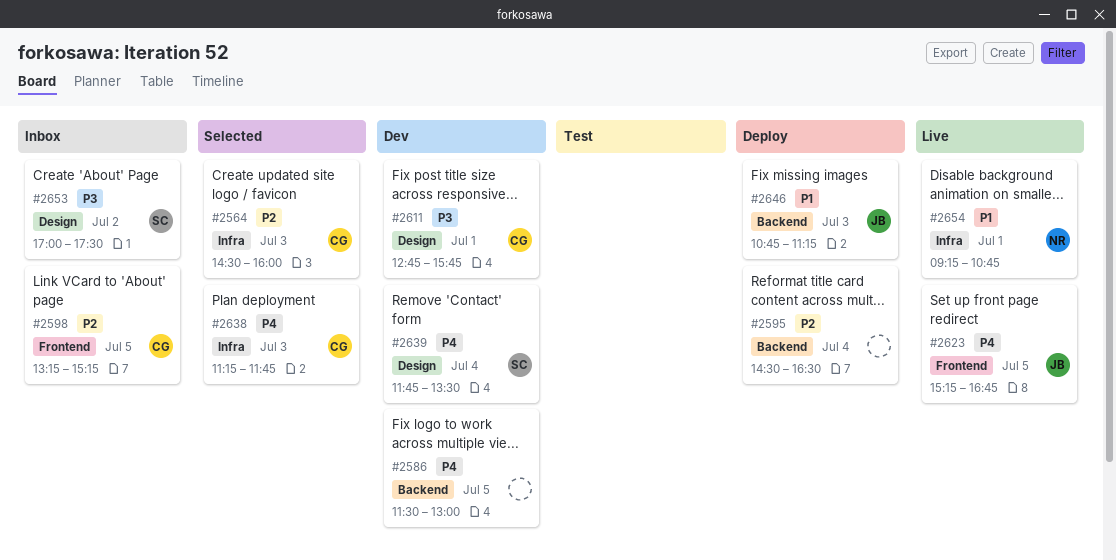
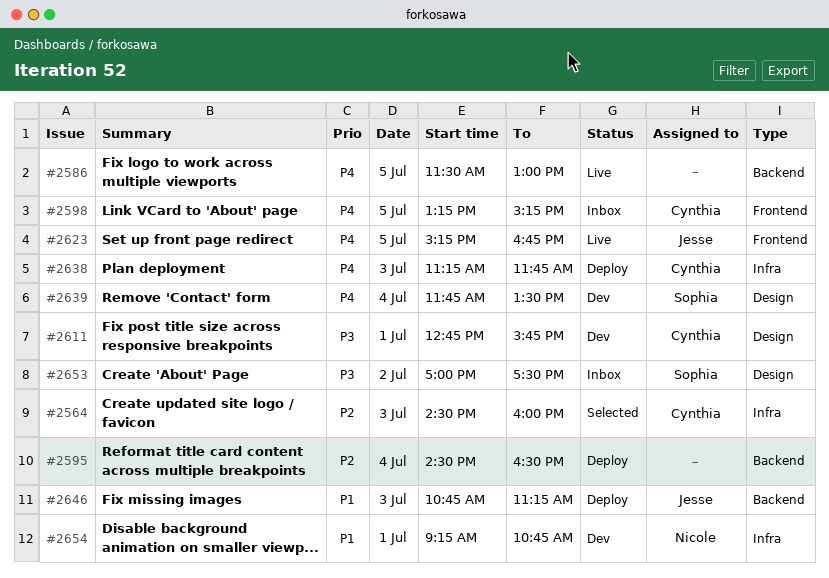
#2586, status: Dev -> Live
#2598, priority: P2 -> P4
#2638, status: Selected -> Deploy
#2654, status: Live -> Dev

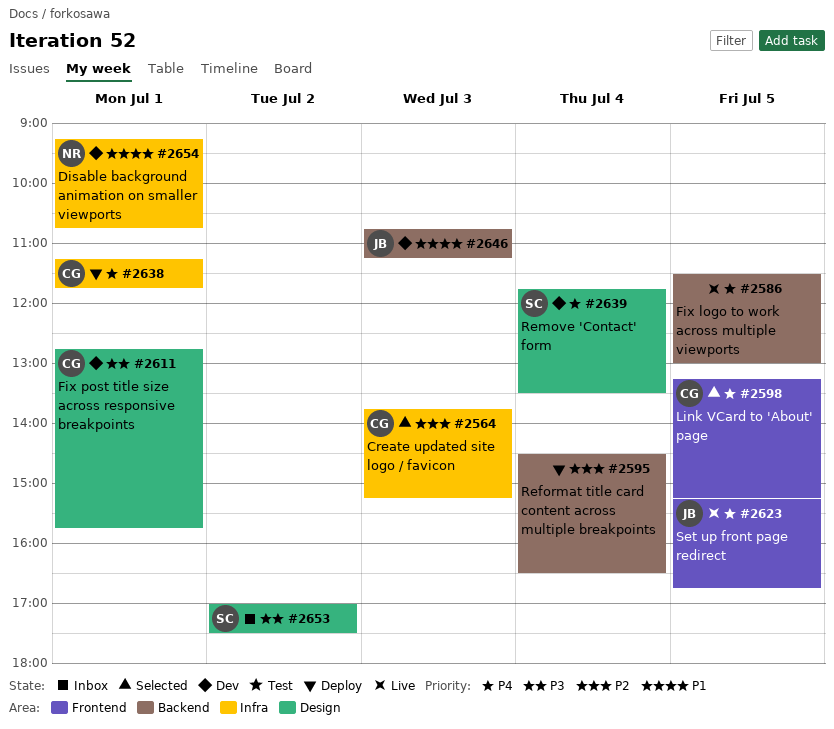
#2564, begins: 14:30 -> 13:45
#2564, ends: 16:00 -> 15:15
#2598, status: Inbox -> Selected
#2638, day: Jul 3 -> Jul 1
#2646, status: Deploy -> Dev

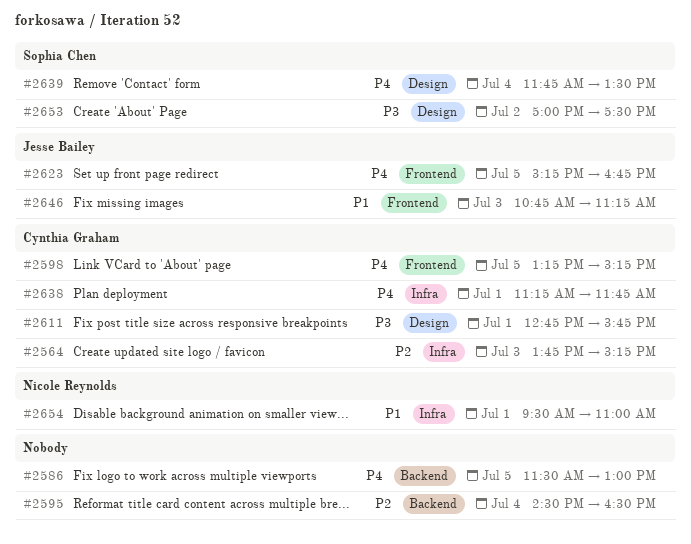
#2646, label: Backend -> Frontend
#2654, begins: 09:15 -> 09:30
#2654, ends: 10:45 -> 11:00

